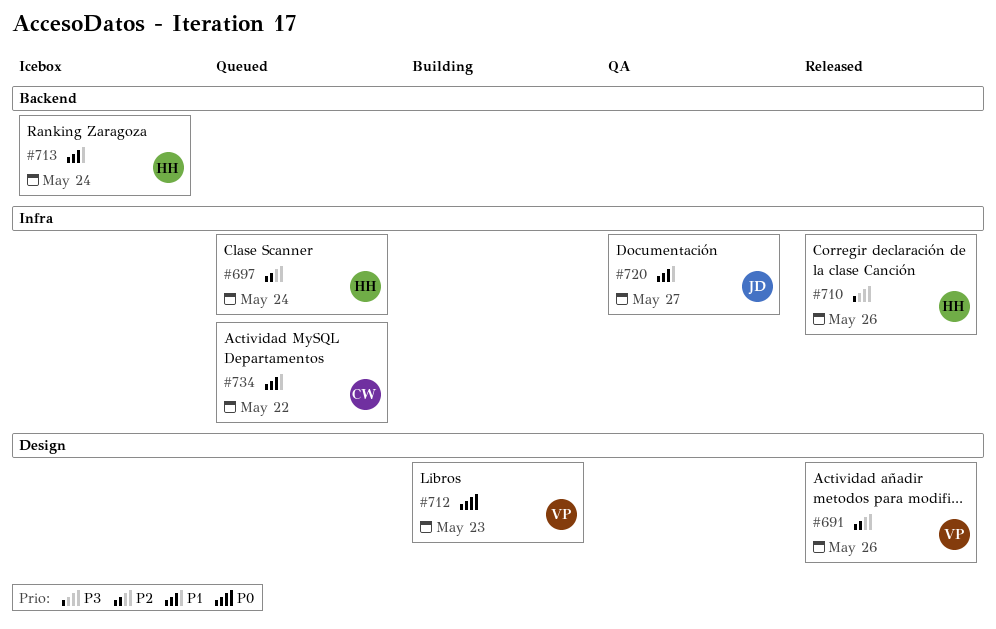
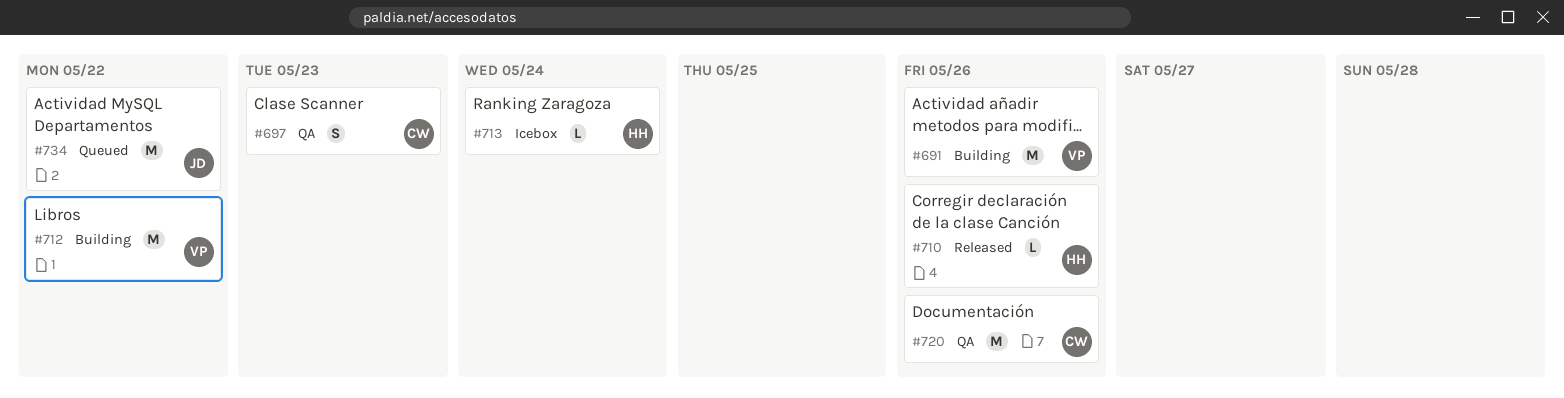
#691, status: Released -> Building
#697, status: Queued -> QA
#697, owner: HH -> CW
#697, due: May 24 -> May 23
#712, due: May 23 -> May 22
#720, owner: JD -> CW
#720, due: May 27 -> May 26
#734, owner: CW -> JD

